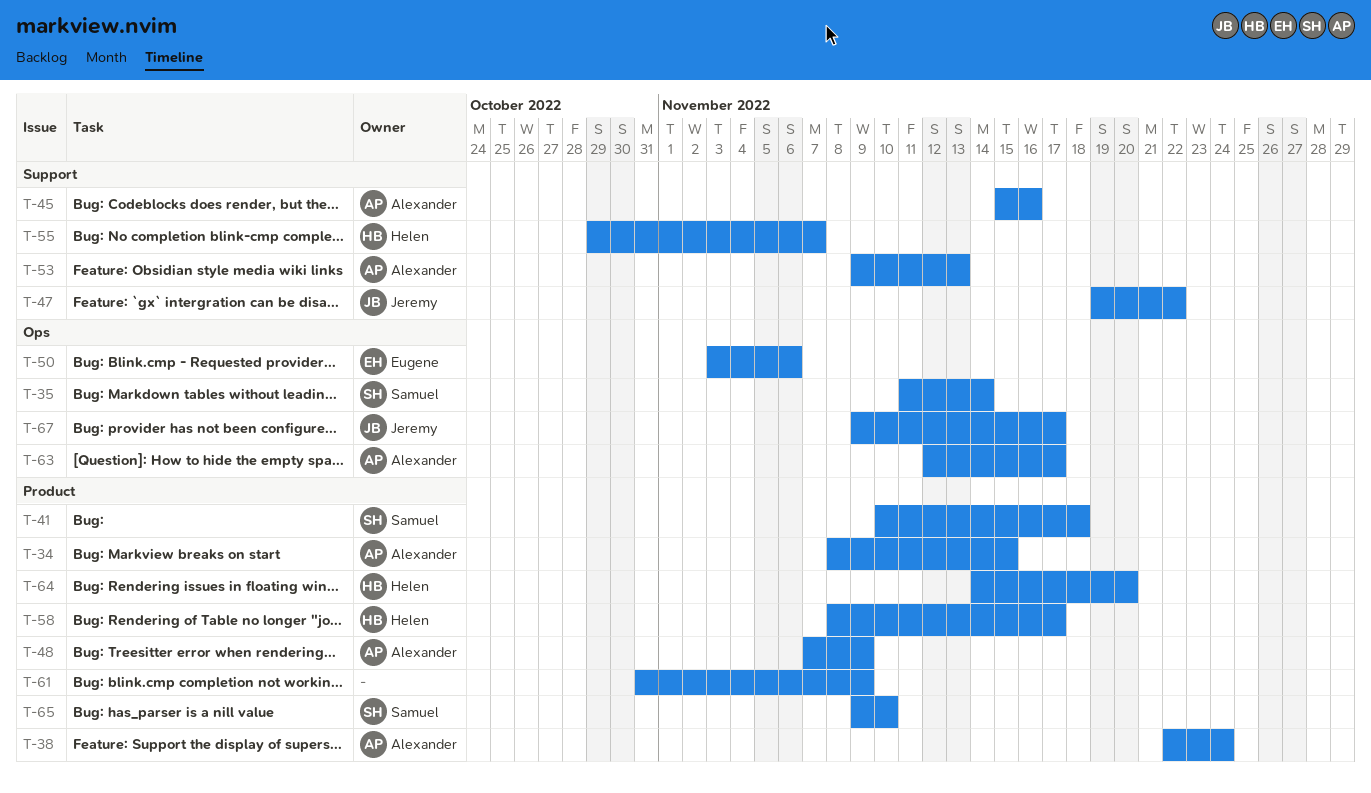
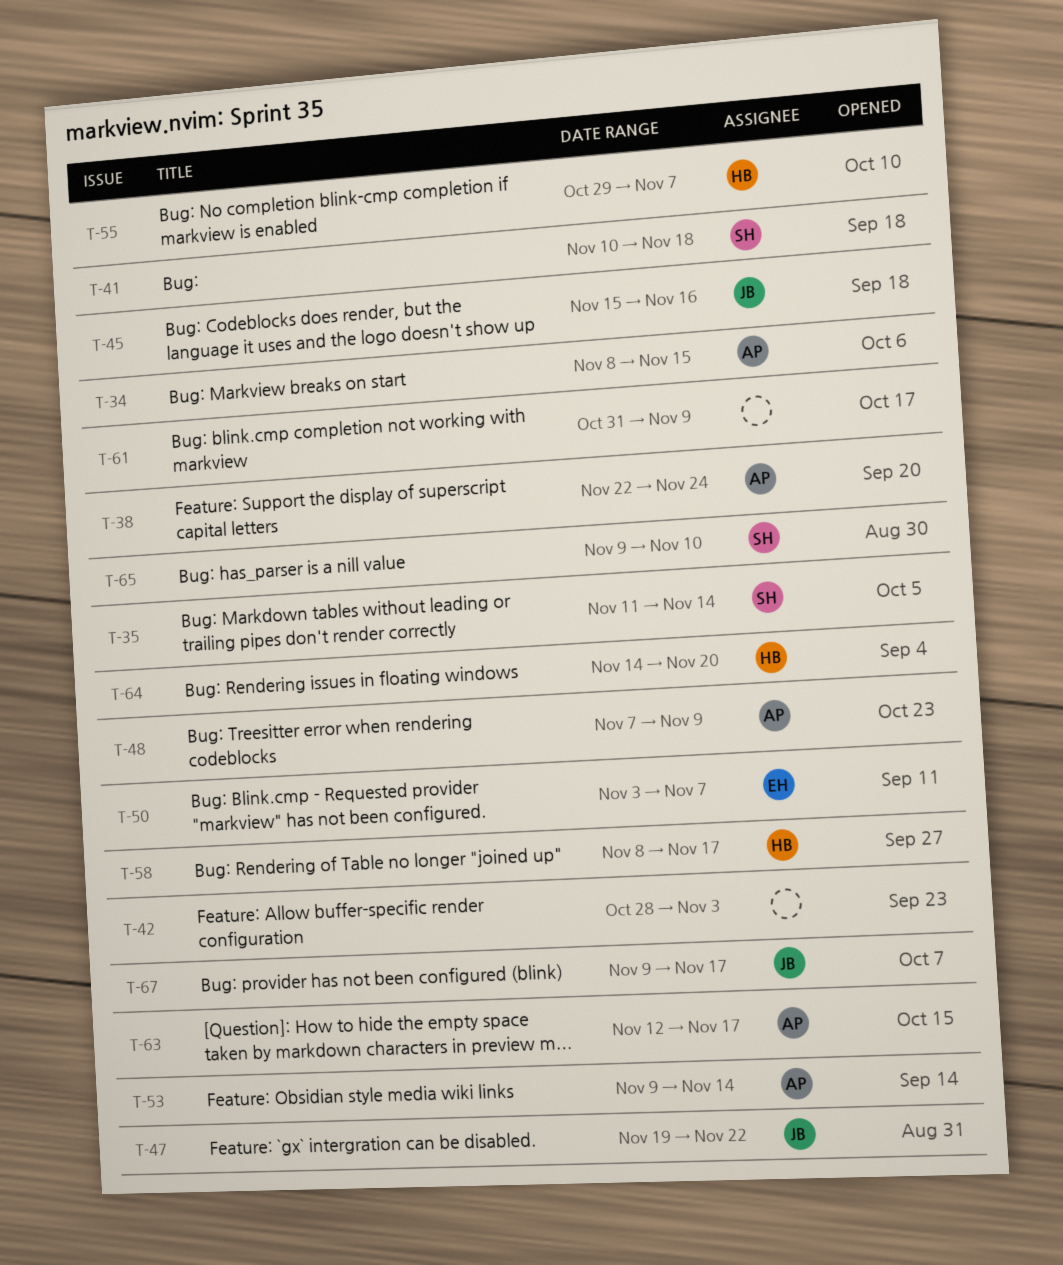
T-42: none -> present
T-45, owner: Alexander -> Jeremy
T-50, due: Nov 6 -> Nov 7
T-53, due: Nov 13 -> Nov 14

